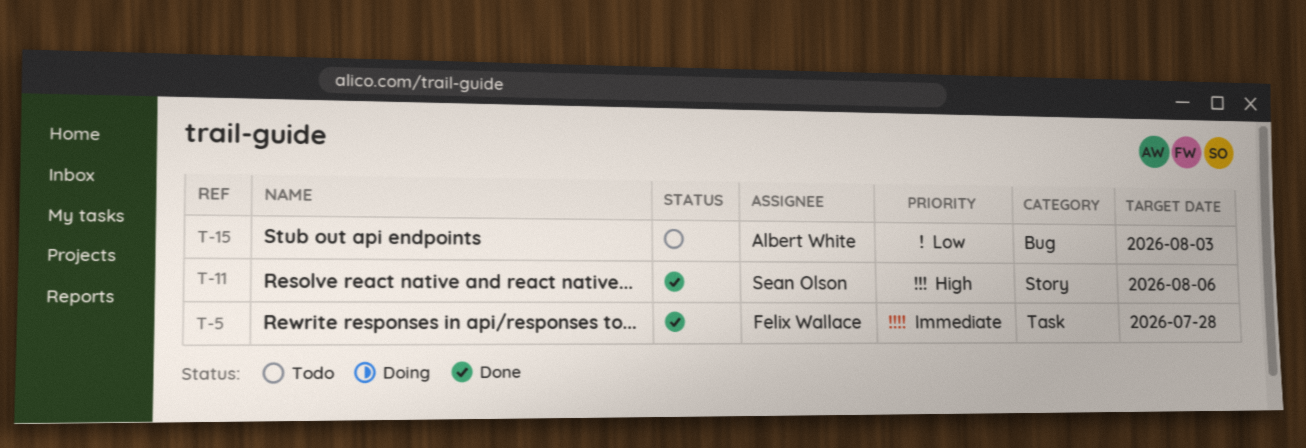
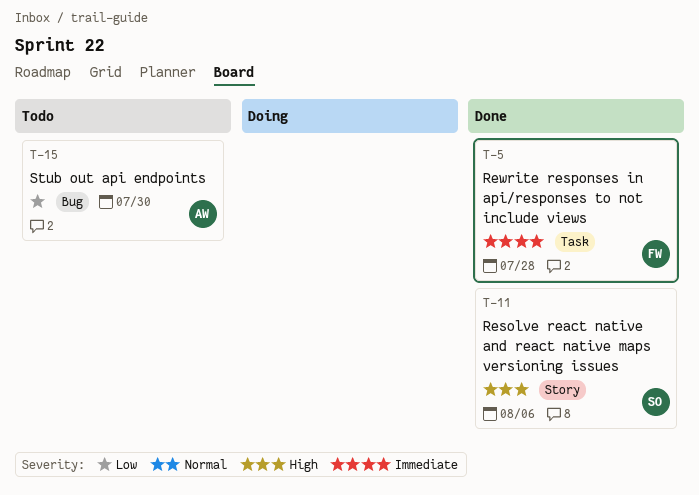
T-15, due: Aug 3 -> Jul 30

